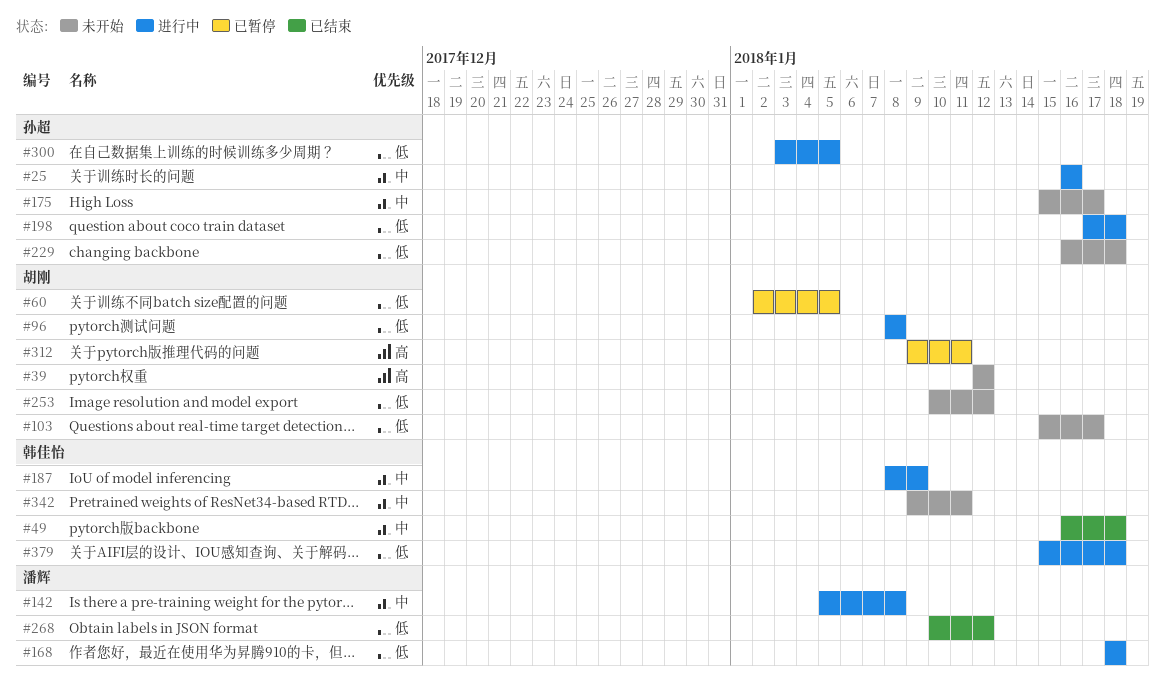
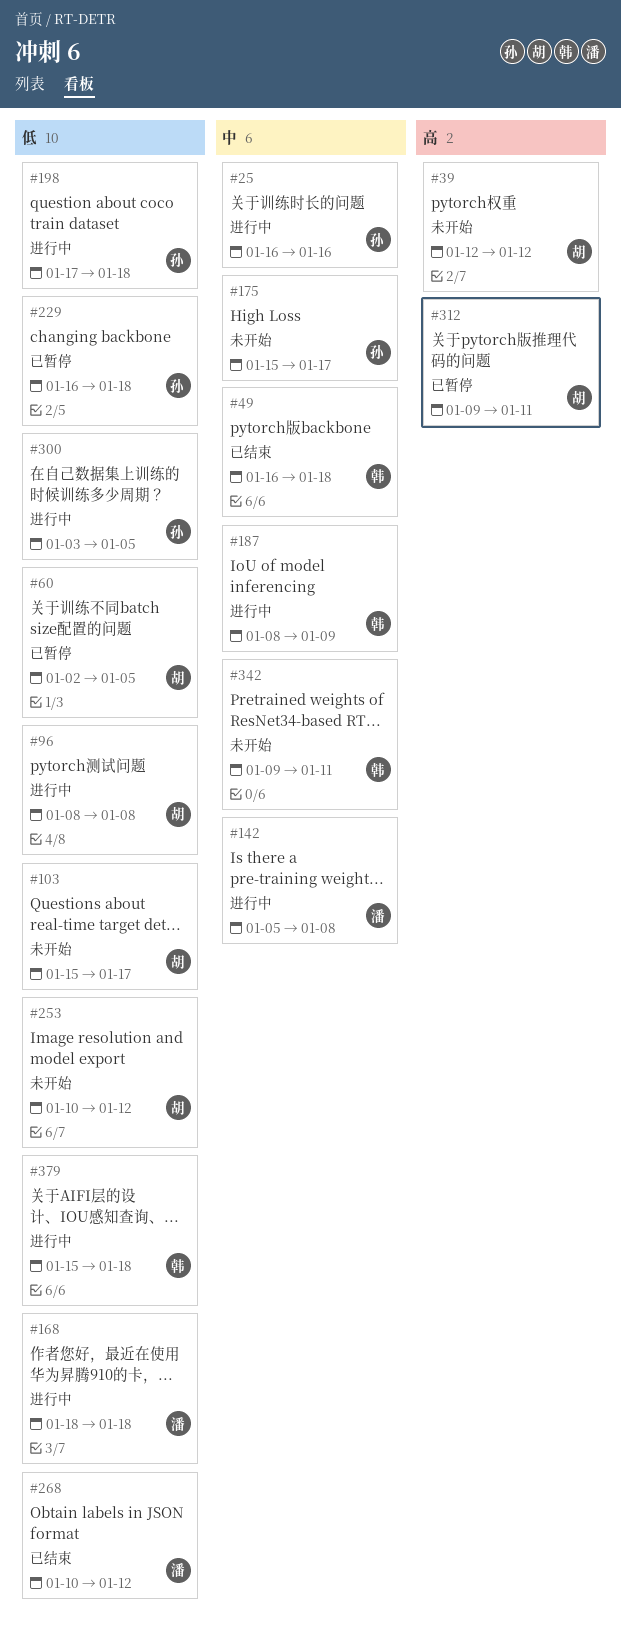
#229, status: 未开始 -> 已暂停

